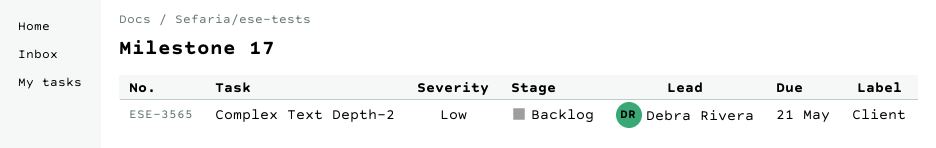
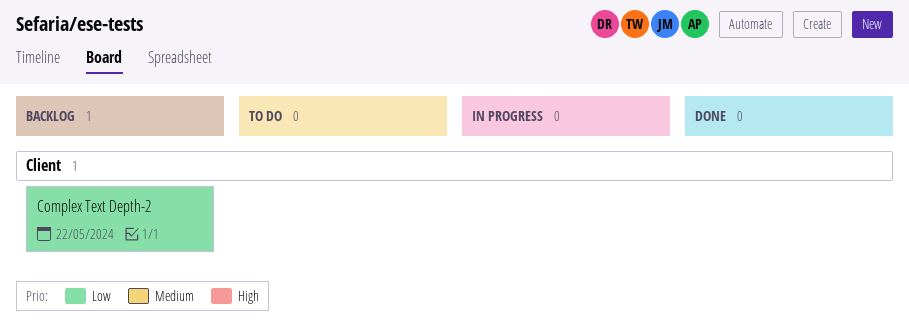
Complex Text Depth-2, due: May 21 -> May 22

